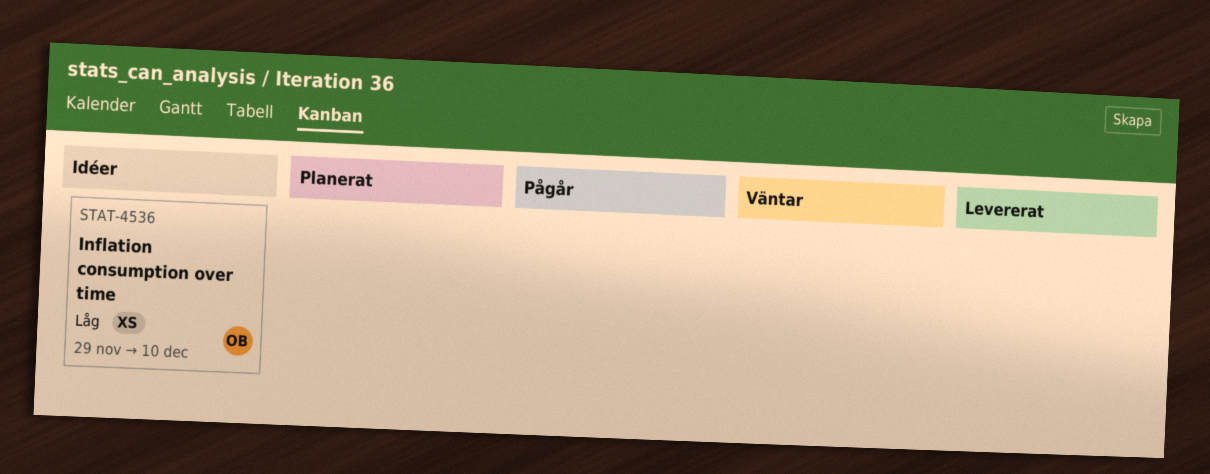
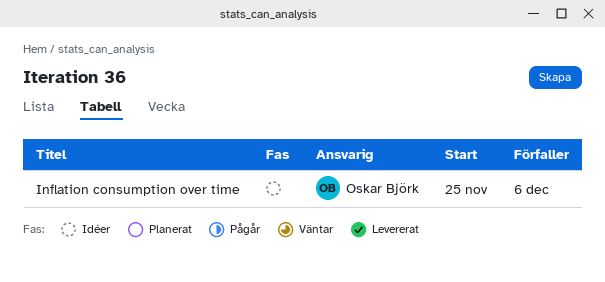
Inflation consumption over time, start: Nov 29 -> Nov 25
Inflation consumption over time, due: Dec 10 -> Dec 6

